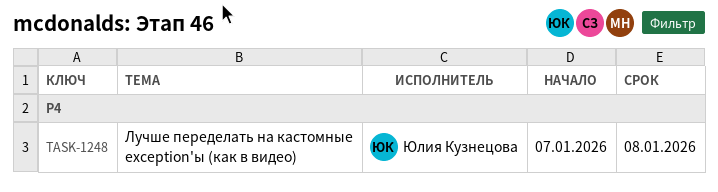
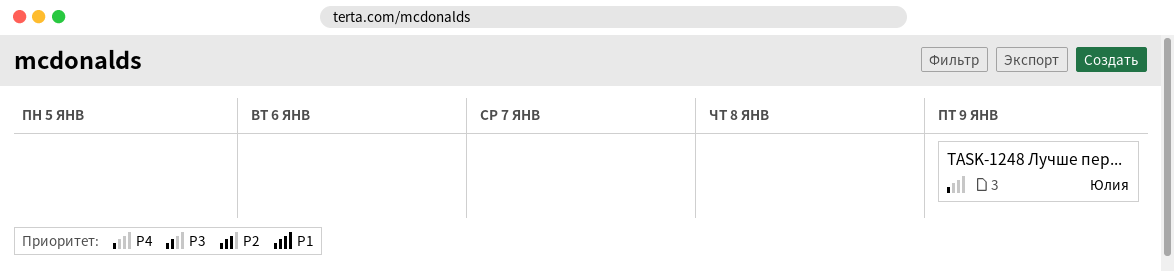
TASK-1248, due: Jan 8 -> Jan 9

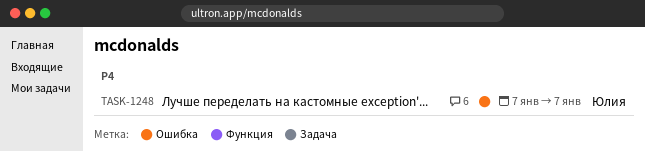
TASK-1248, due: Jan 9 -> Jan 7

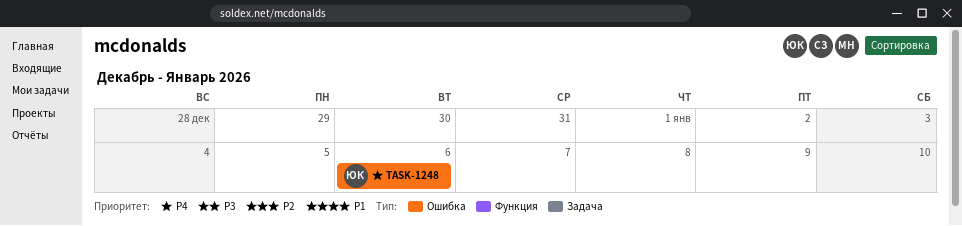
TASK-1248, start: Jan 7 -> Jan 6
TASK-1248, due: Jan 7 -> Jan 6

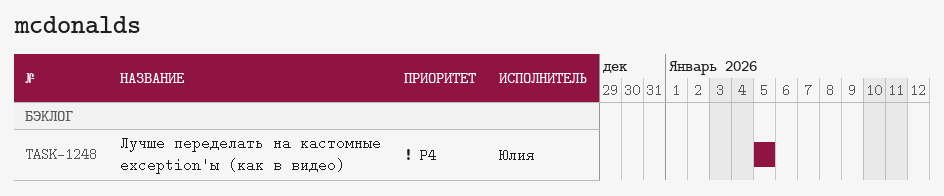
TASK-1248, start: Jan 6 -> Jan 5
TASK-1248, due: Jan 6 -> Jan 5

